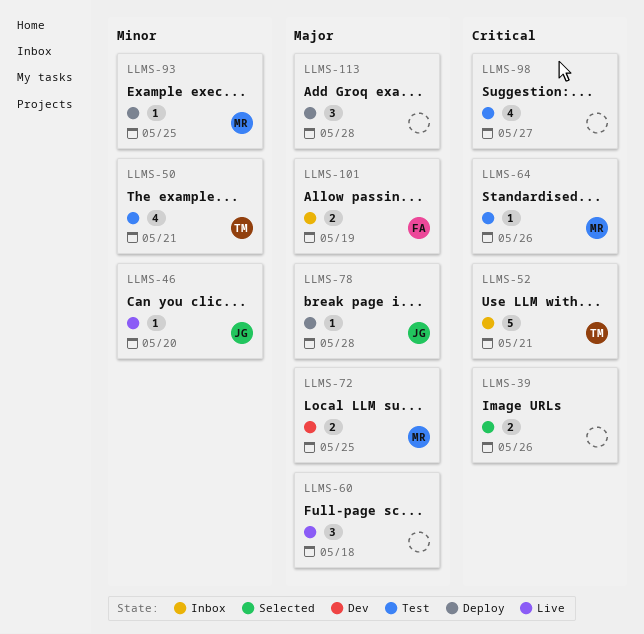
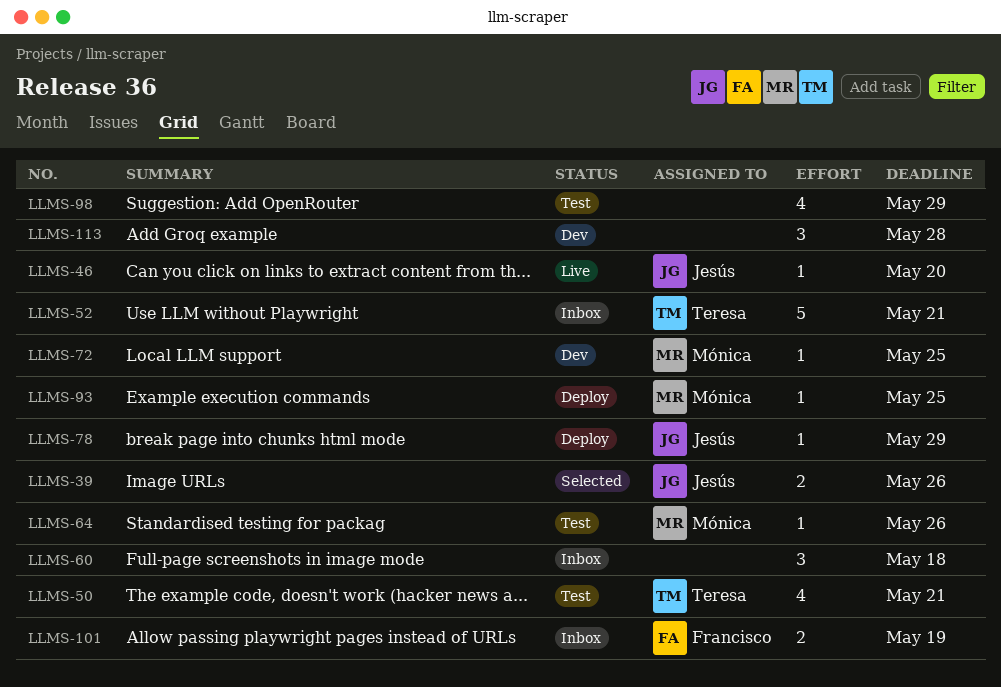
LLMS-39, owner: none -> Jesús
LLMS-60, status: Live -> Inbox
LLMS-72, estimate: 2 -> 1
LLMS-78, due: May 28 -> May 29
LLMS-98, due: May 27 -> May 29
LLMS-113, status: Deploy -> Dev

